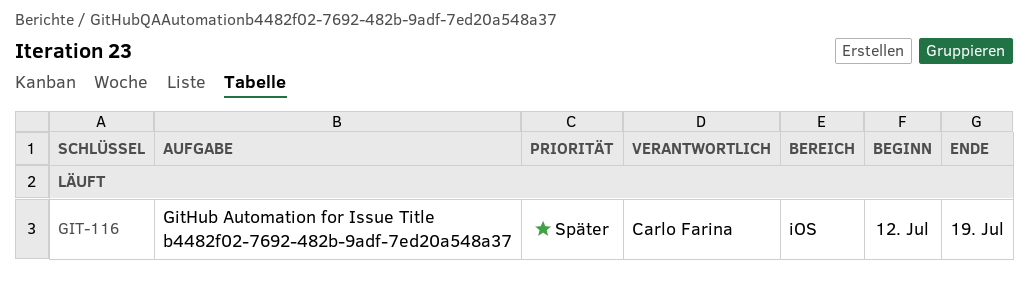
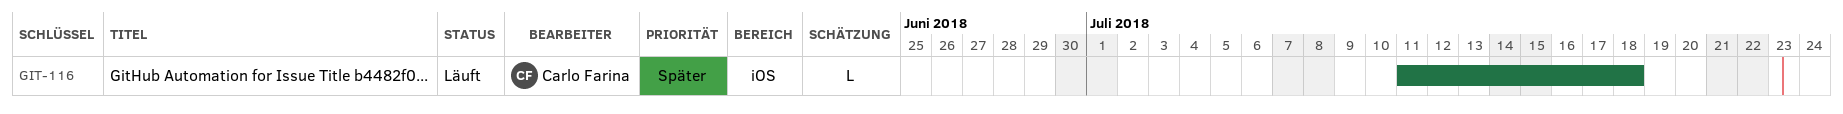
GIT-116, start: Jul 12 -> Jul 11
GIT-116, due: Jul 19 -> Jul 18

